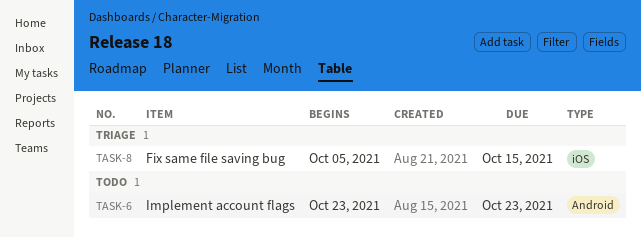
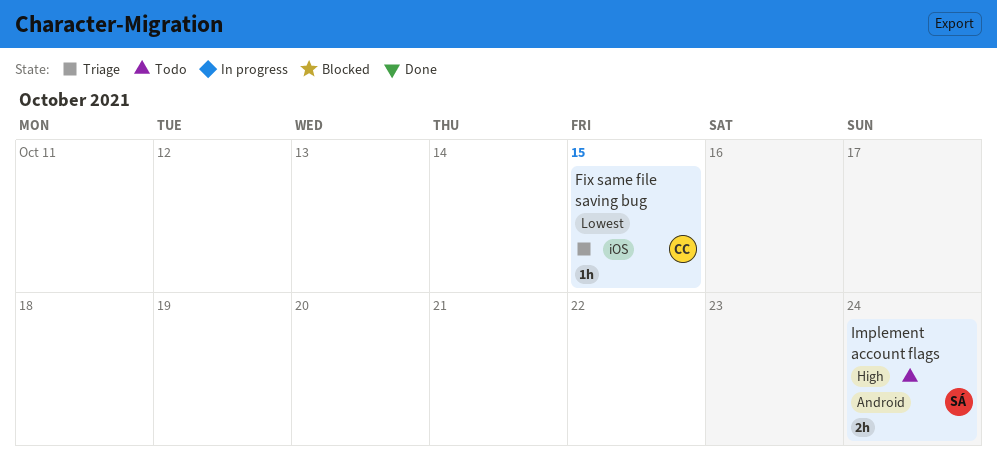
Implement account flags, due: Oct 23 -> Oct 24

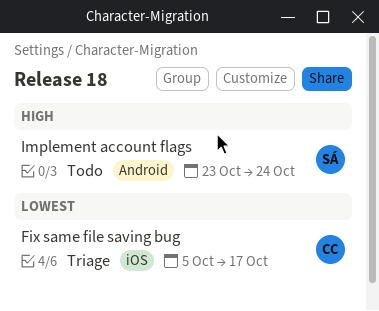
Fix same file saving bug, due: Oct 15 -> Oct 17

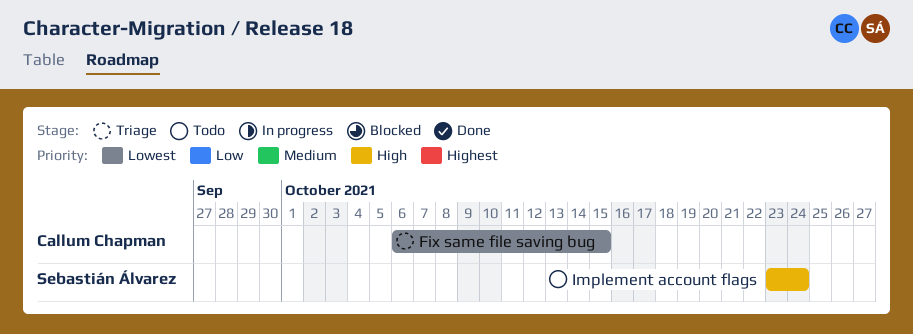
Fix same file saving bug, start: Oct 5 -> Oct 6
Fix same file saving bug, due: Oct 17 -> Oct 15

